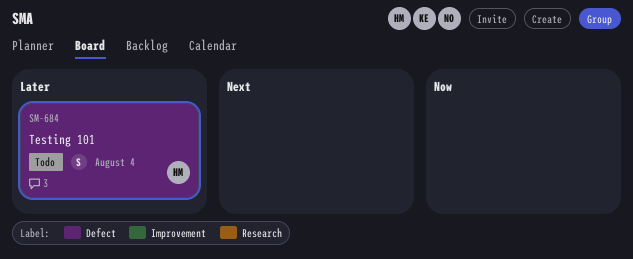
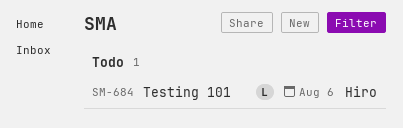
SM-684, estimate: S -> L
SM-684, due: Aug 4 -> Aug 6

